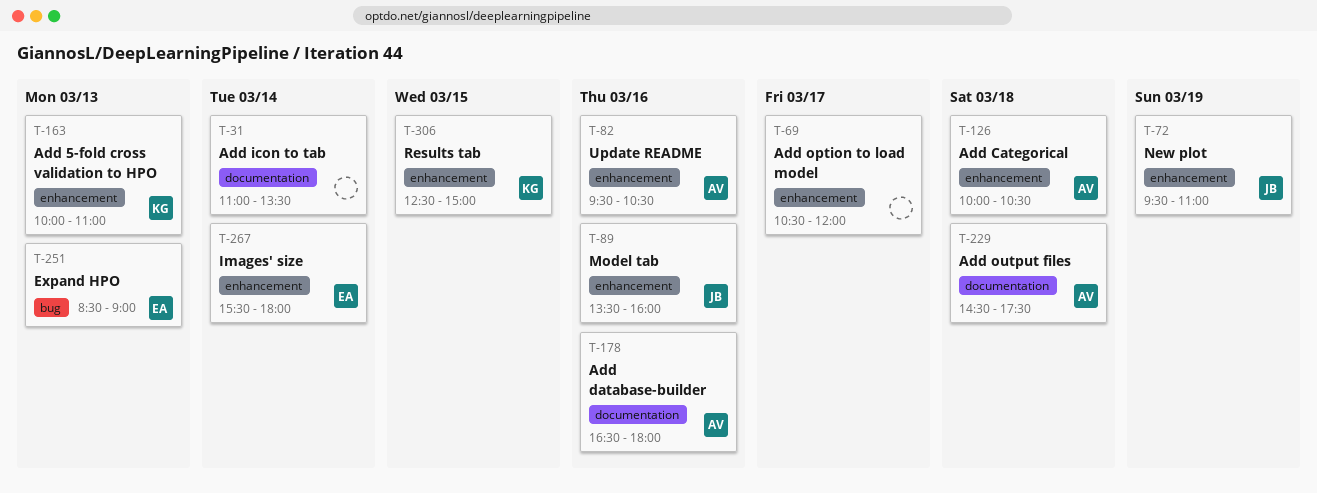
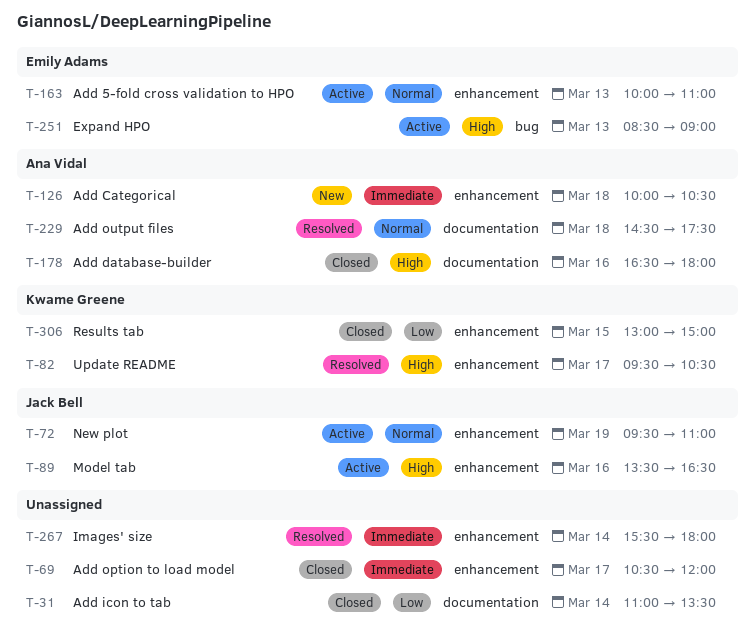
T-82, owner: Ana Vidal -> Kwame Greene
T-82, day: Mar 16 -> Mar 17
T-89, ends: 16:00 -> 16:30
T-163, owner: Kwame Greene -> Emily Adams
T-267, owner: Emily Adams -> none
T-306, begins: 12:30 -> 13:00

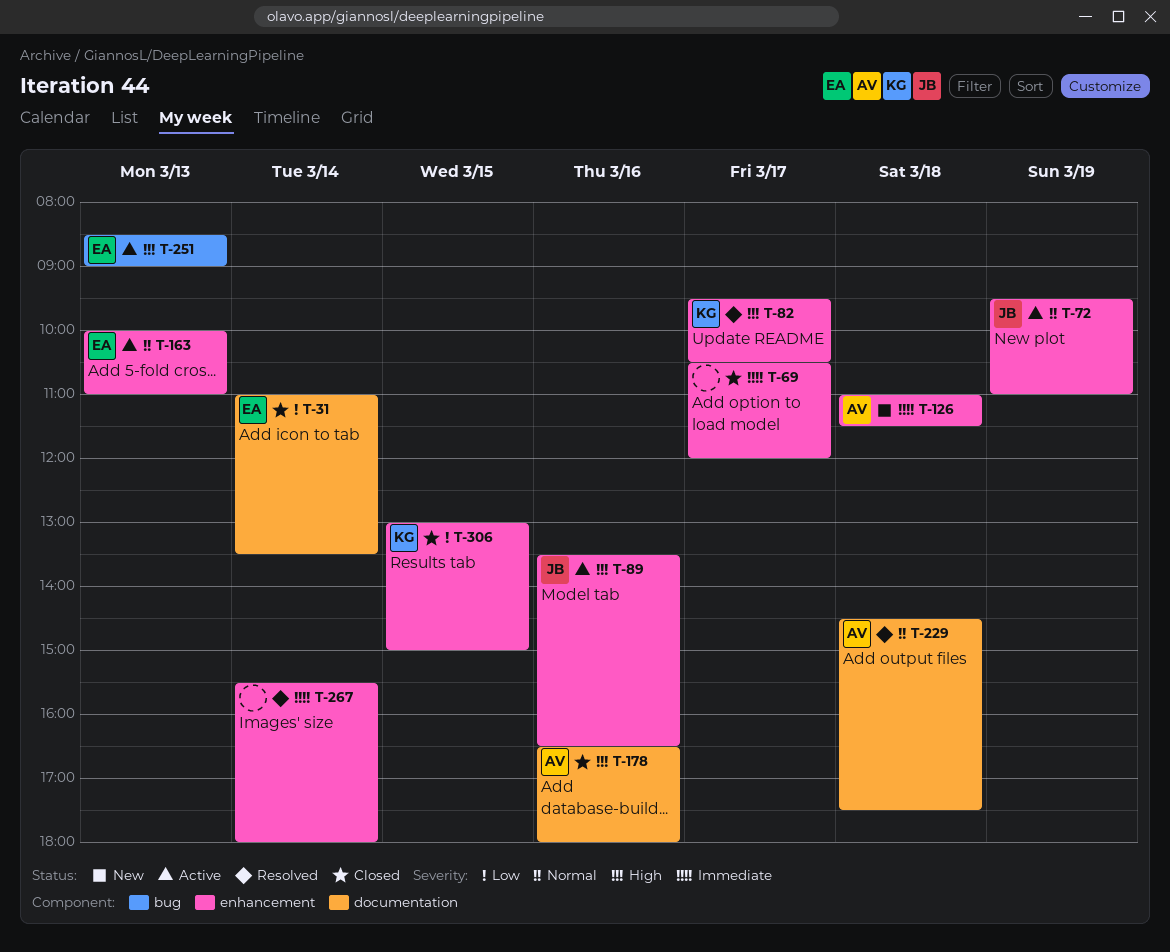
T-31, owner: none -> Emily Adams
T-126, begins: 10:00 -> 11:00
T-126, ends: 10:30 -> 11:30

